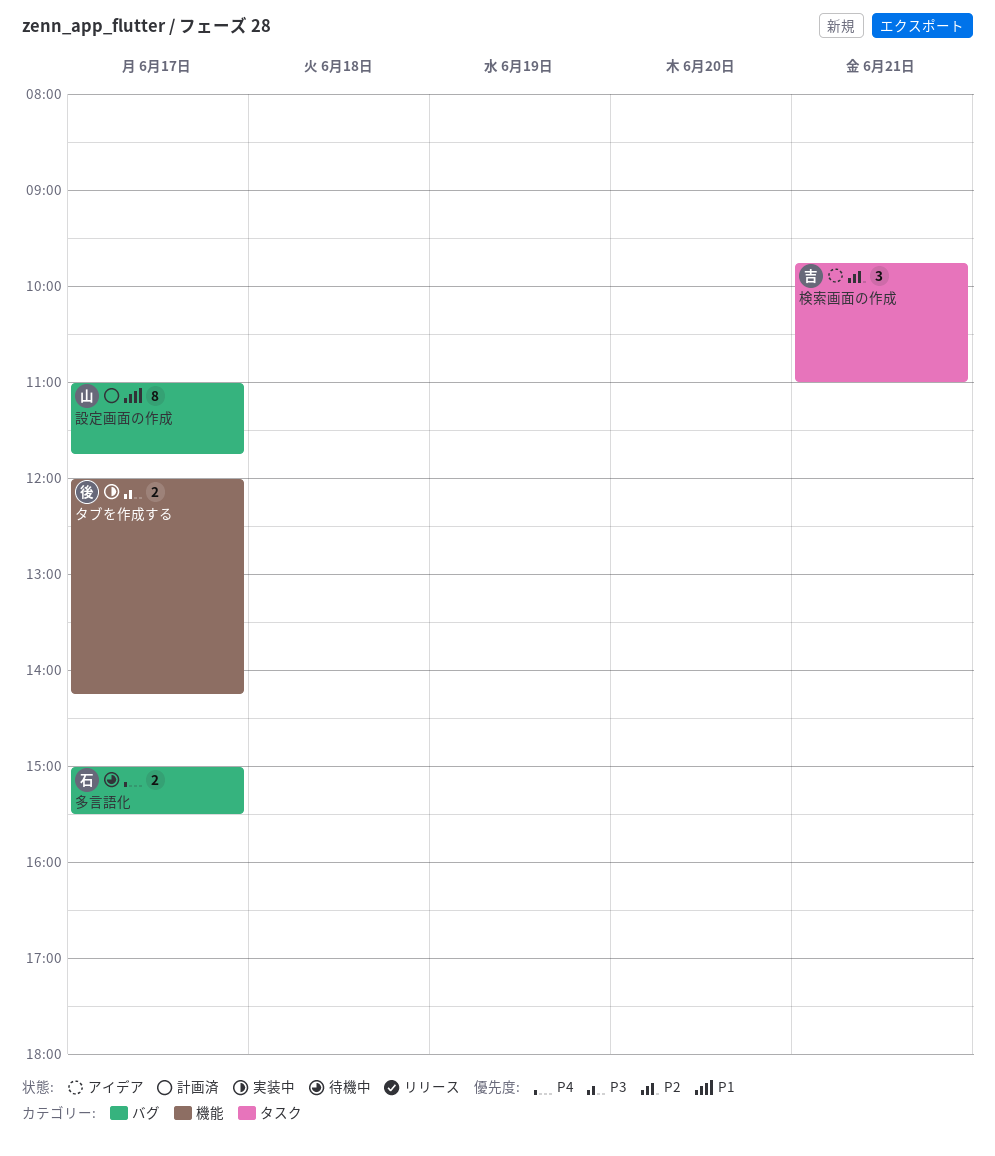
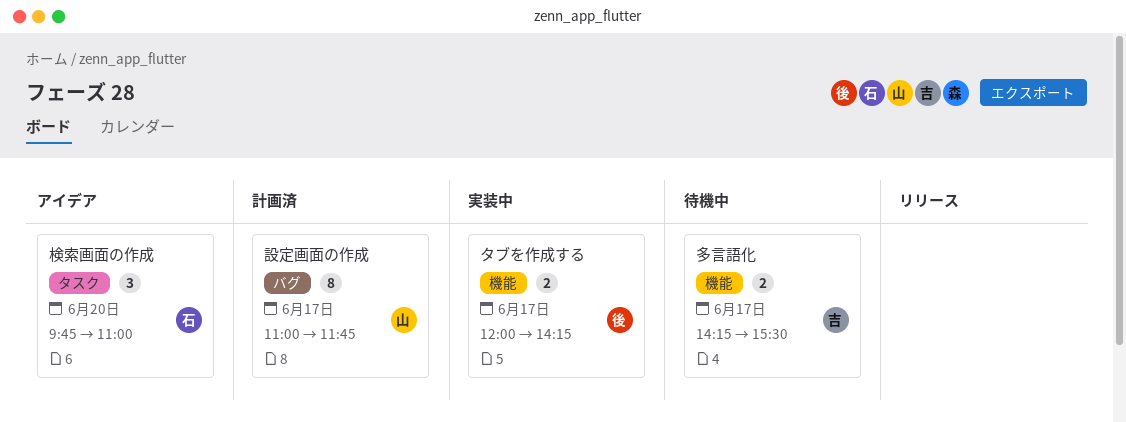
多言語化, owner: 石 -> 吉
多言語化, label: バグ -> 機能
多言語化, begins: 15:00 -> 14:15
検索画面の作成, owner: 吉 -> 石
検索画面の作成, day: Jun 21 -> Jun 20

